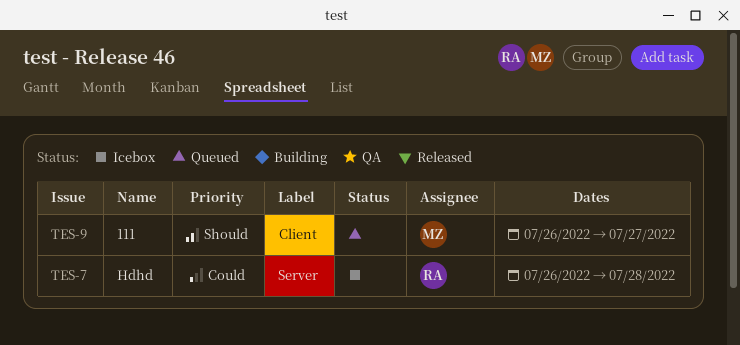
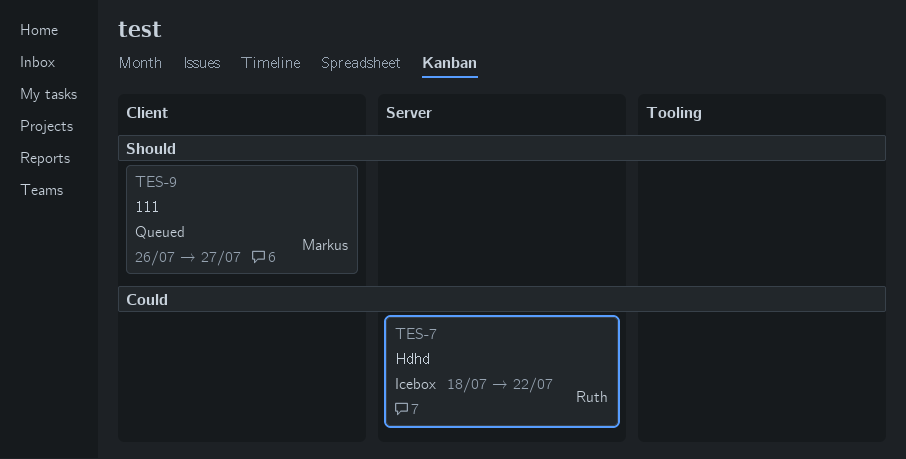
TES-7, start: Jul 26 -> Jul 18
TES-7, due: Jul 28 -> Jul 22

